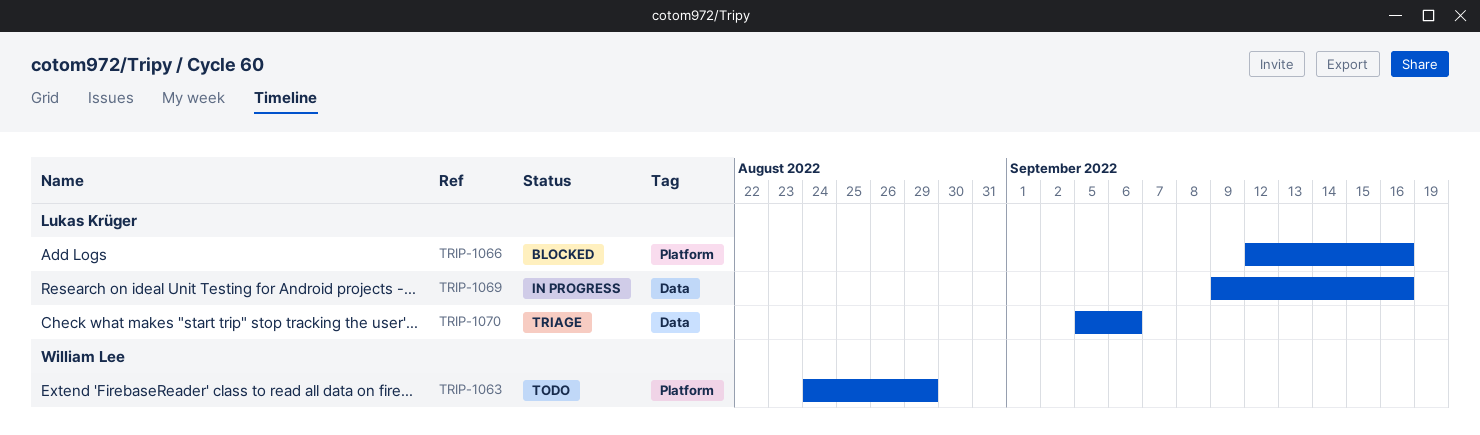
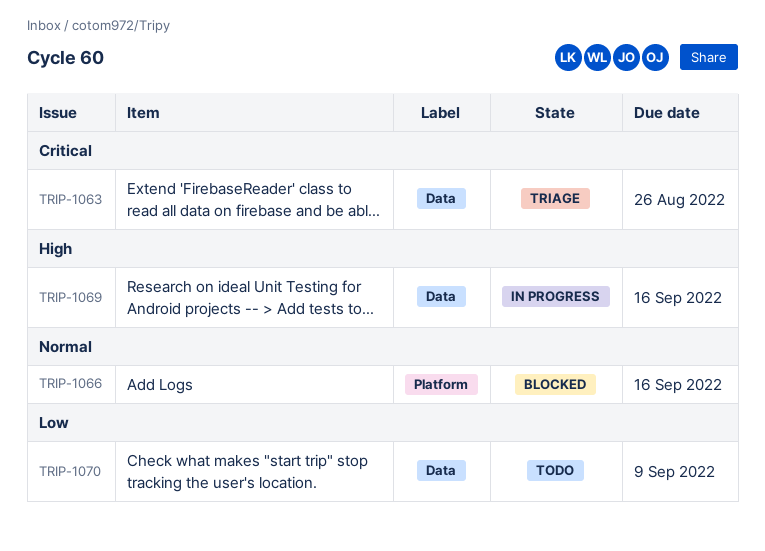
TRIP-1063, status: Todo -> Triage
TRIP-1063, label: Platform -> Data
TRIP-1063, due: Aug 29 -> Aug 26
TRIP-1070, status: Triage -> Todo
TRIP-1070, due: Sep 6 -> Sep 9

